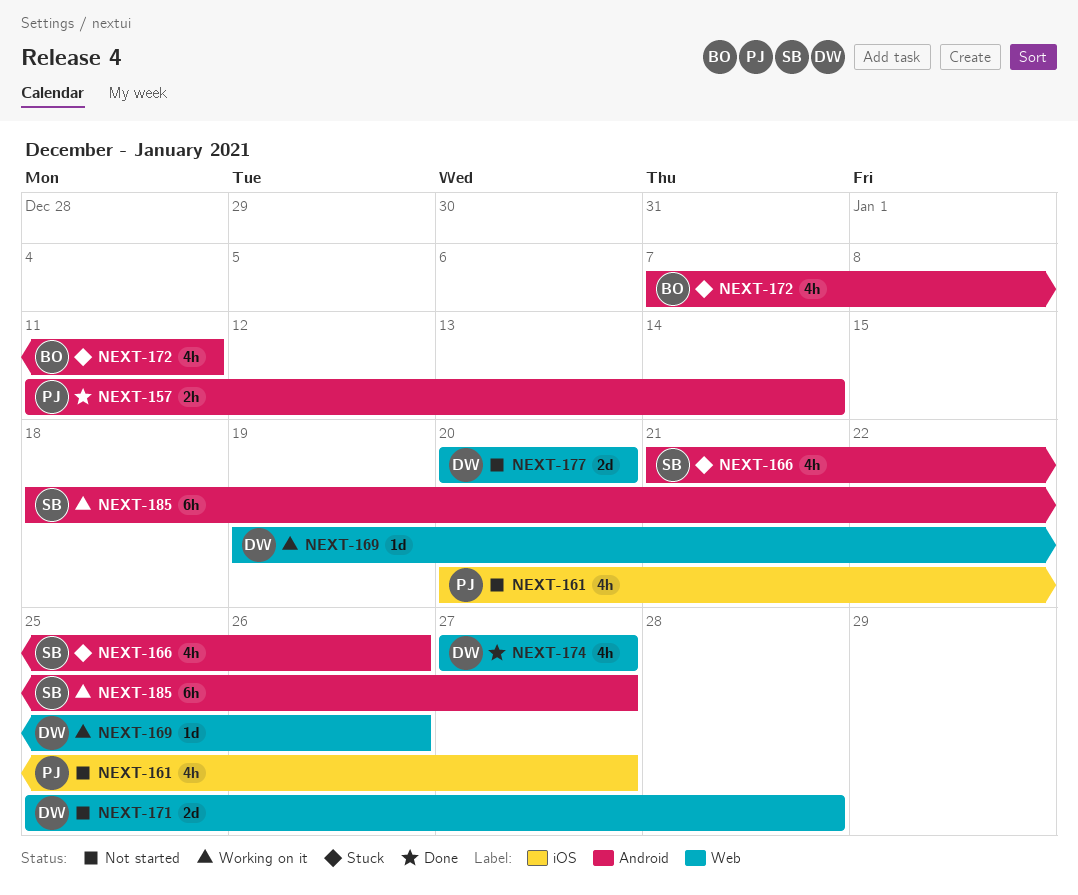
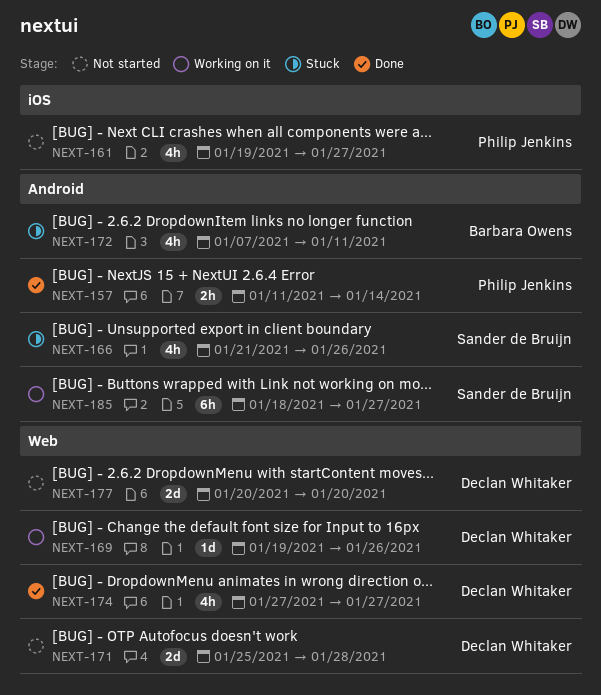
NEXT-161, start: Jan 20 -> Jan 19

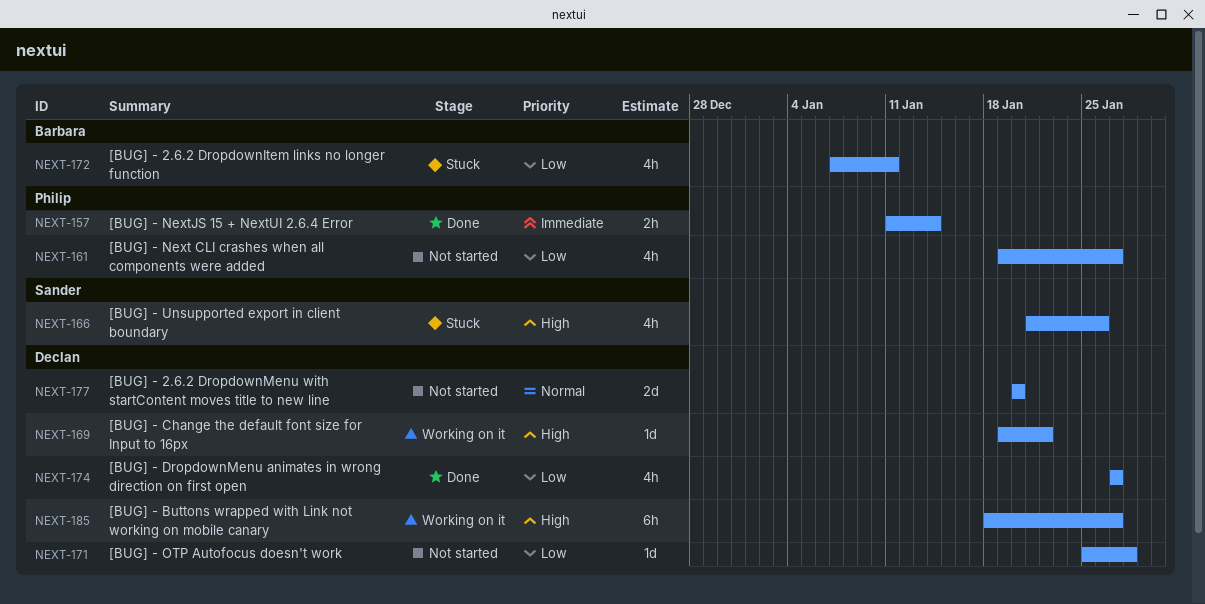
NEXT-169, due: Jan 26 -> Jan 22
NEXT-171, estimate: 2d -> 1d
NEXT-185, owner: Sander de Bruijn -> Declan Whitaker

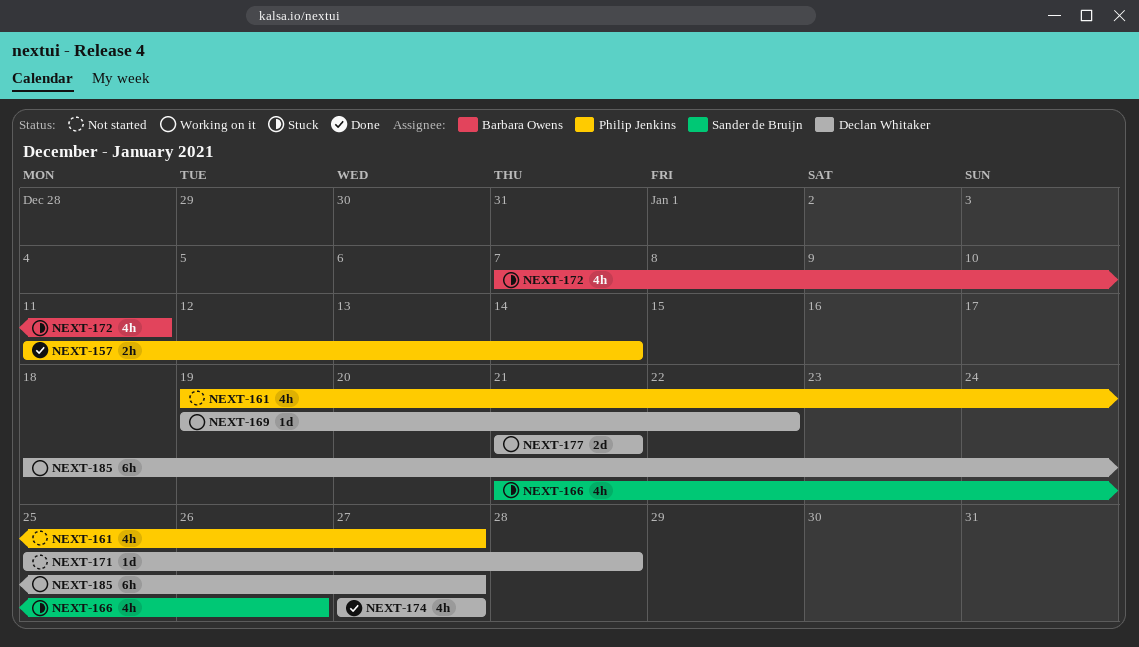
NEXT-177, status: Not started -> Working on it
NEXT-177, start: Jan 20 -> Jan 21
NEXT-177, due: Jan 20 -> Jan 21

